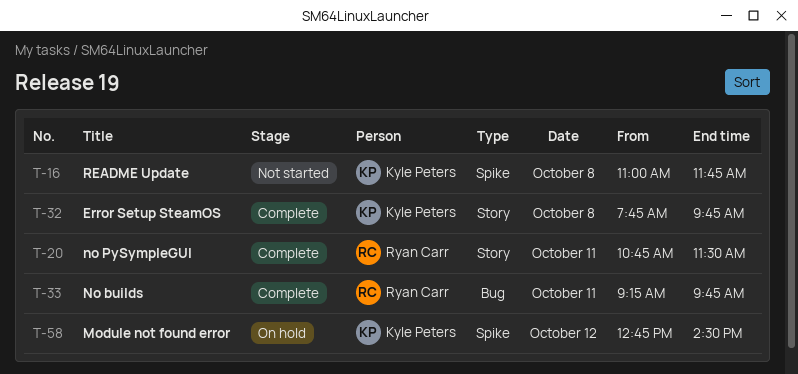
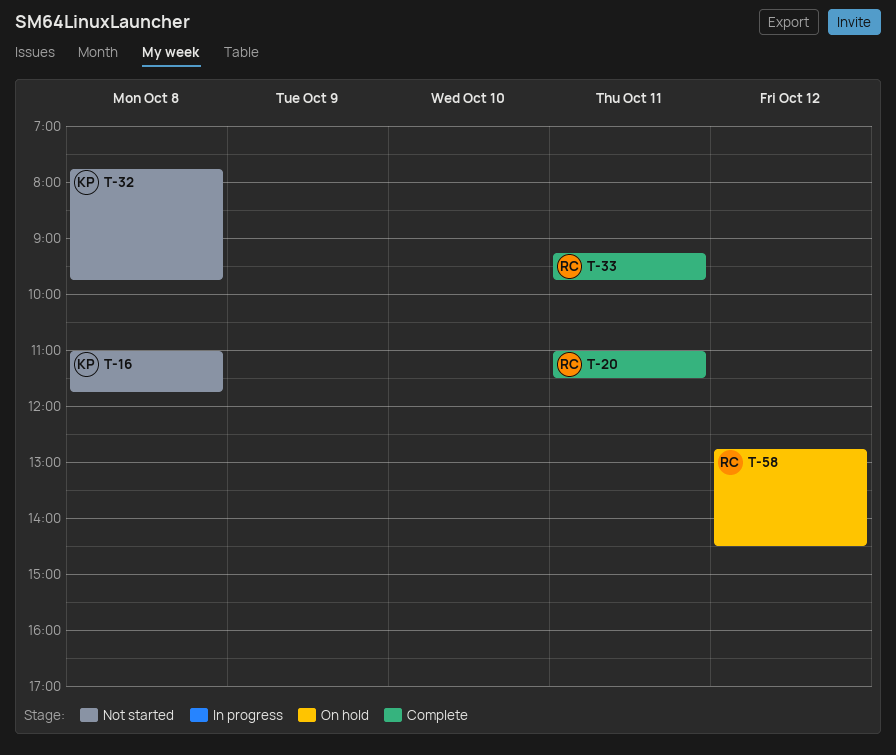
T-20, begins: 10:45 -> 11:00
T-32, status: Complete -> Not started
T-58, owner: Kyle Peters -> Ryan Carr

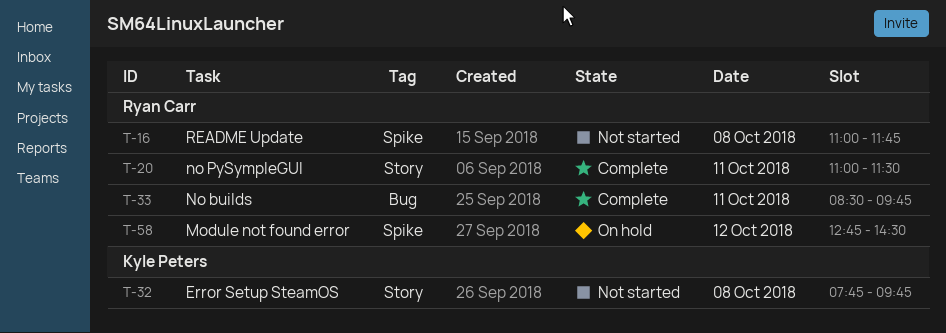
T-16, owner: Kyle Peters -> Ryan Carr
T-33, begins: 09:15 -> 08:30

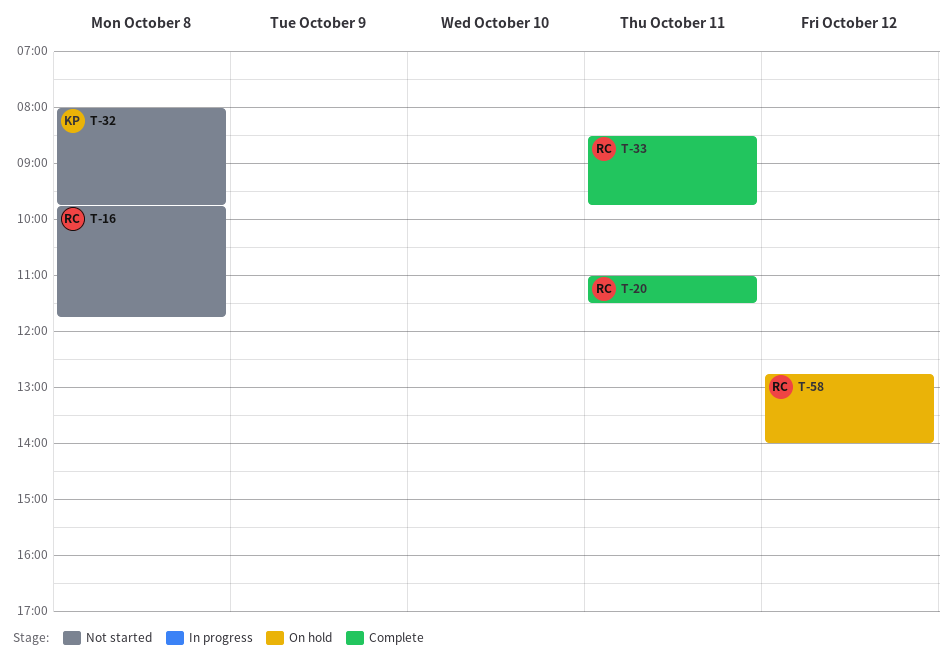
T-16, begins: 11:00 -> 09:45
T-32, begins: 07:45 -> 08:00
T-58, ends: 14:30 -> 14:00

